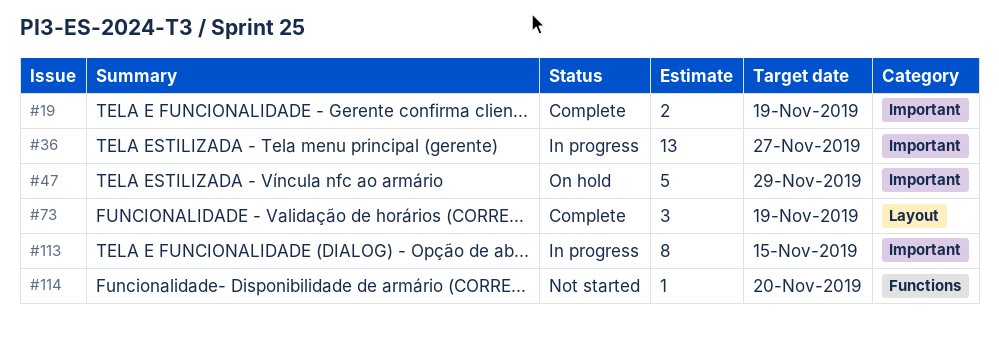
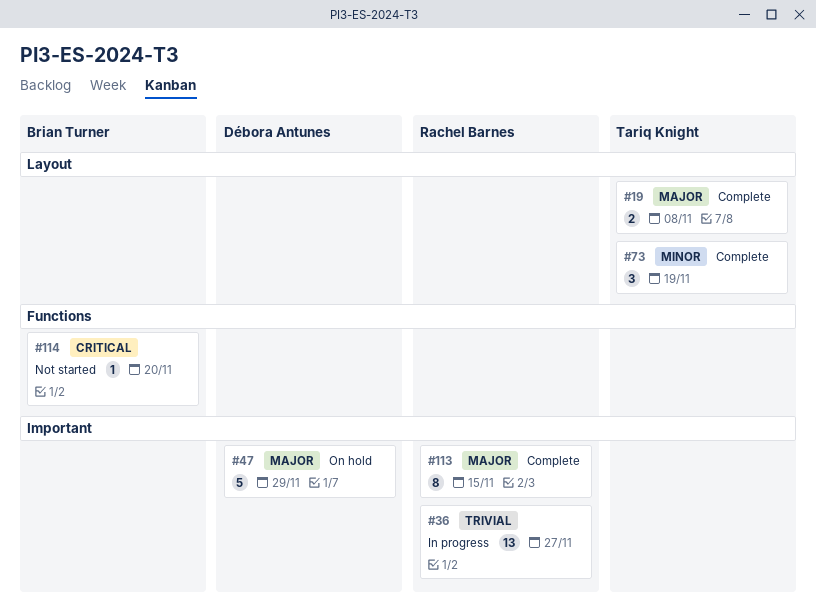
#19, label: Important -> Layout
#19, due: Nov 19 -> Nov 8
#113, status: In progress -> Complete

